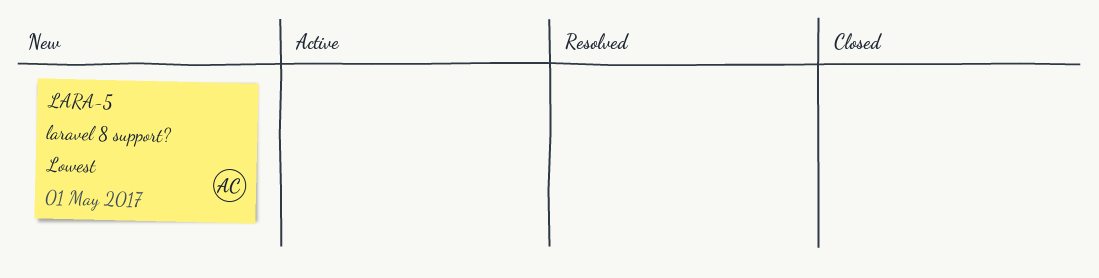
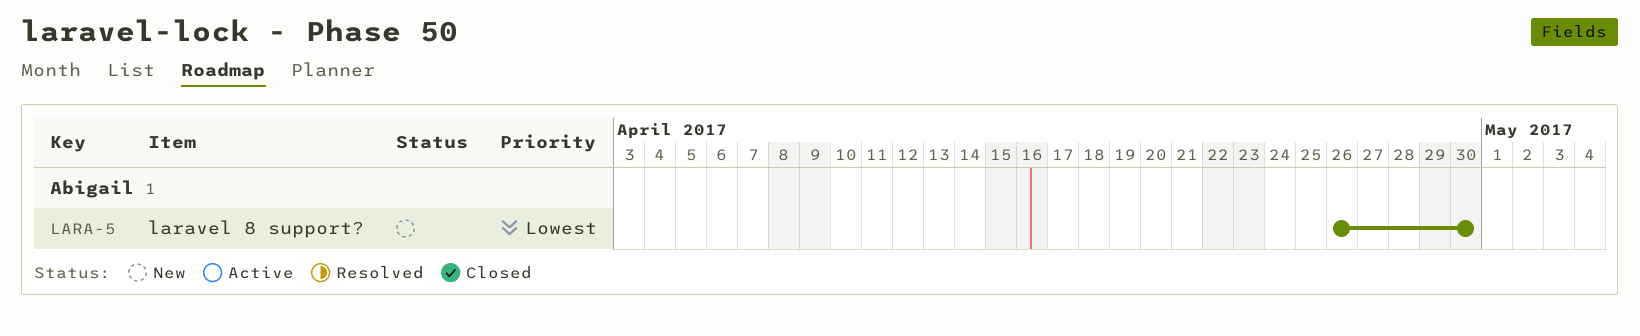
LARA-5, due: May 1 -> Apr 30

